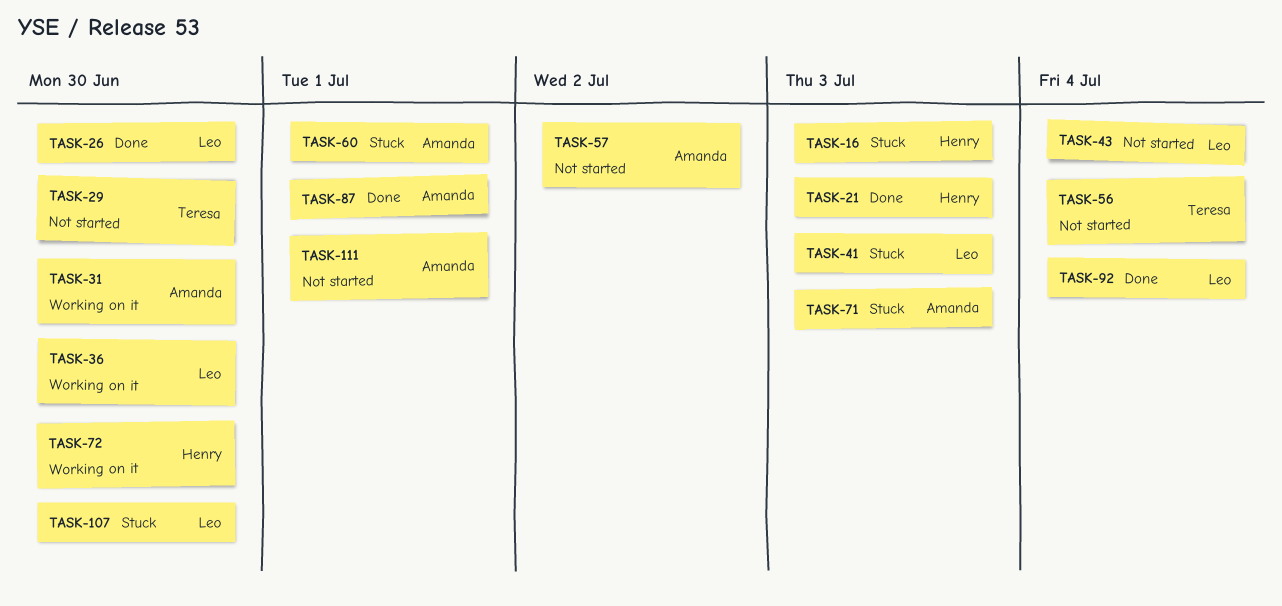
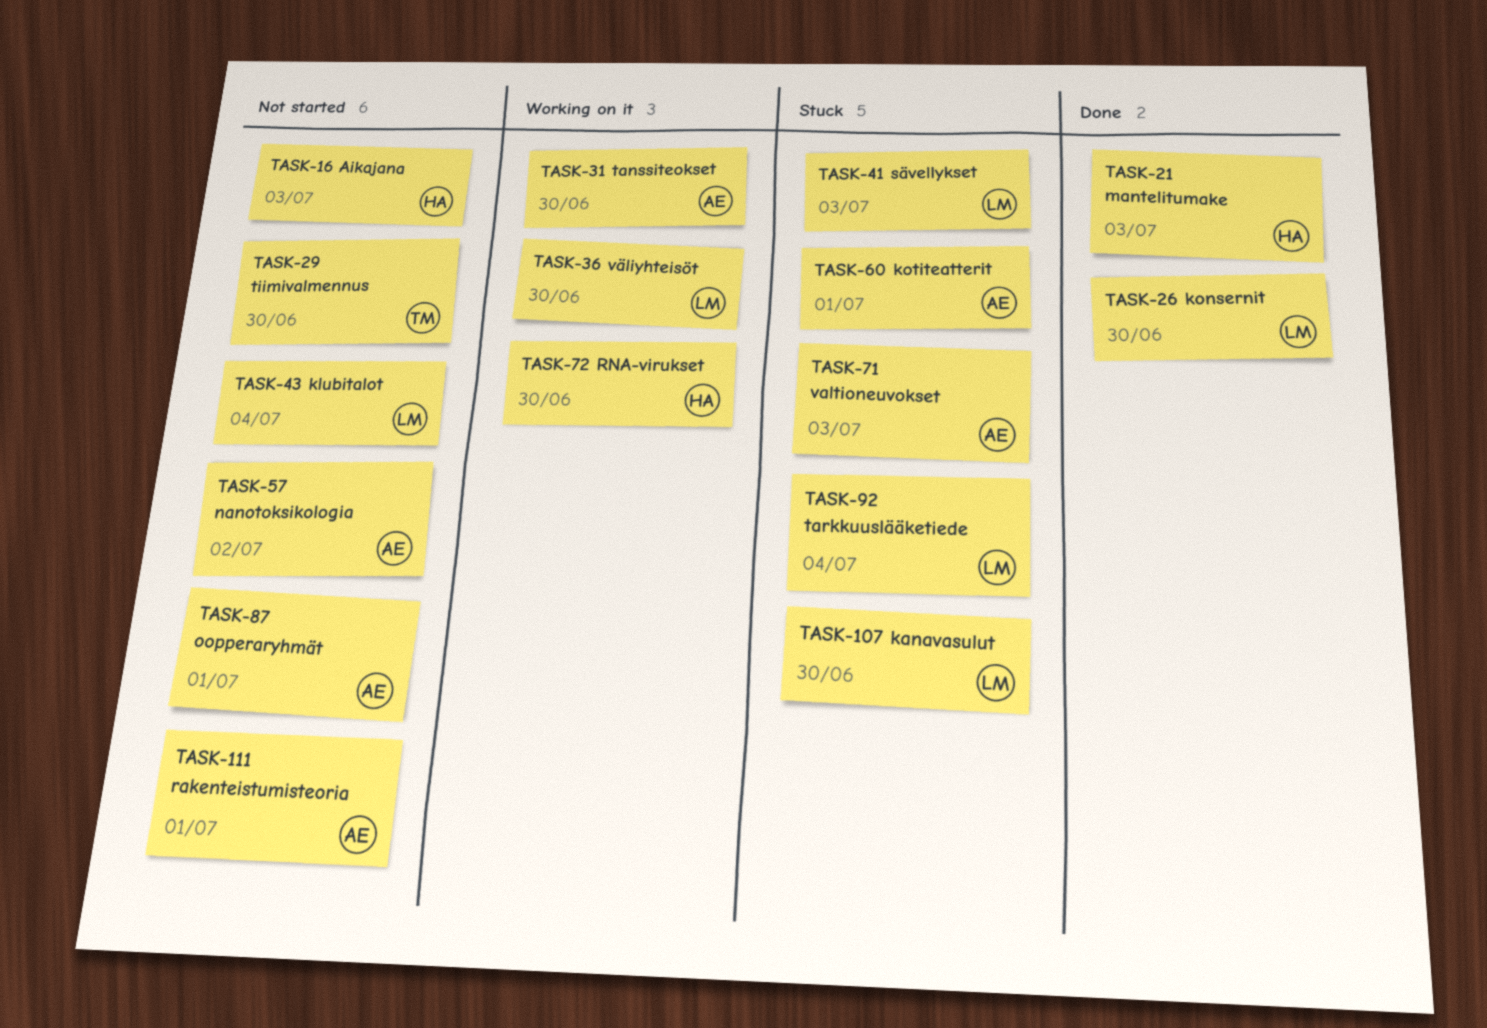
TASK-16, status: Stuck -> Not started
TASK-56: present -> none
TASK-87, status: Done -> Not started
TASK-92, status: Done -> Stuck

